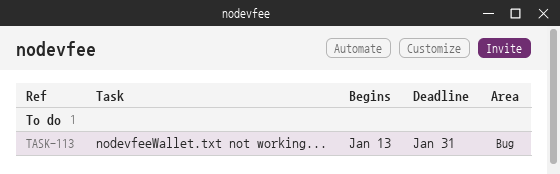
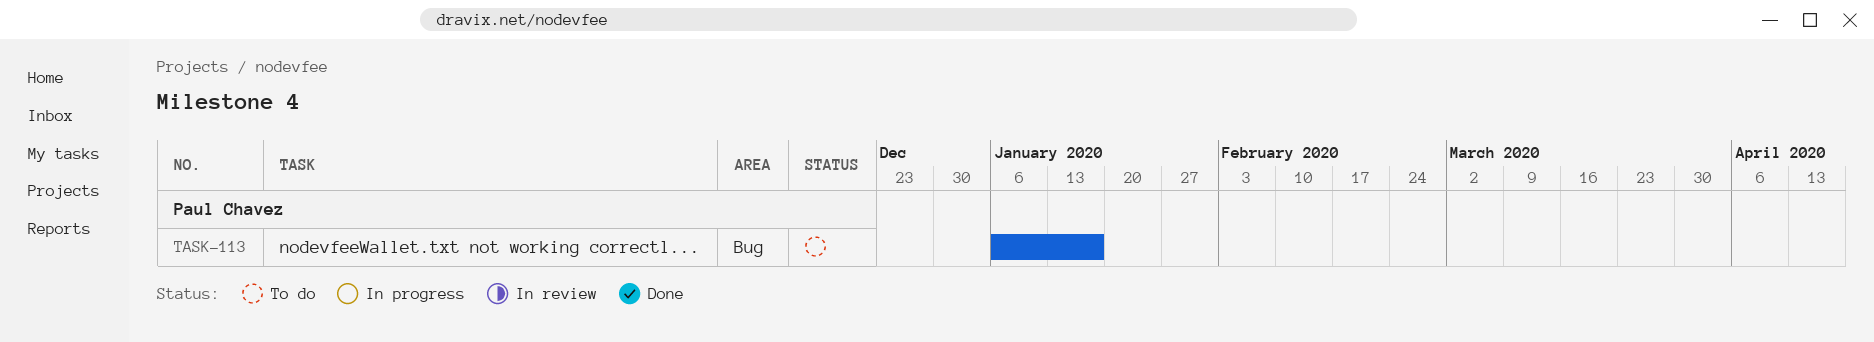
TASK-113, start: Jan 13 -> Jan 6
TASK-113, due: Jan 31 -> Jan 17

